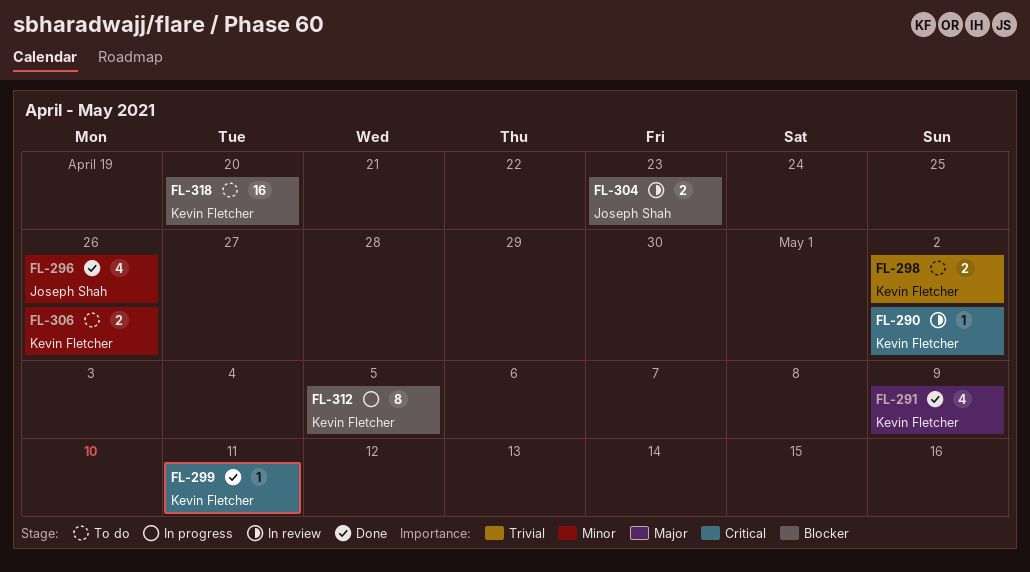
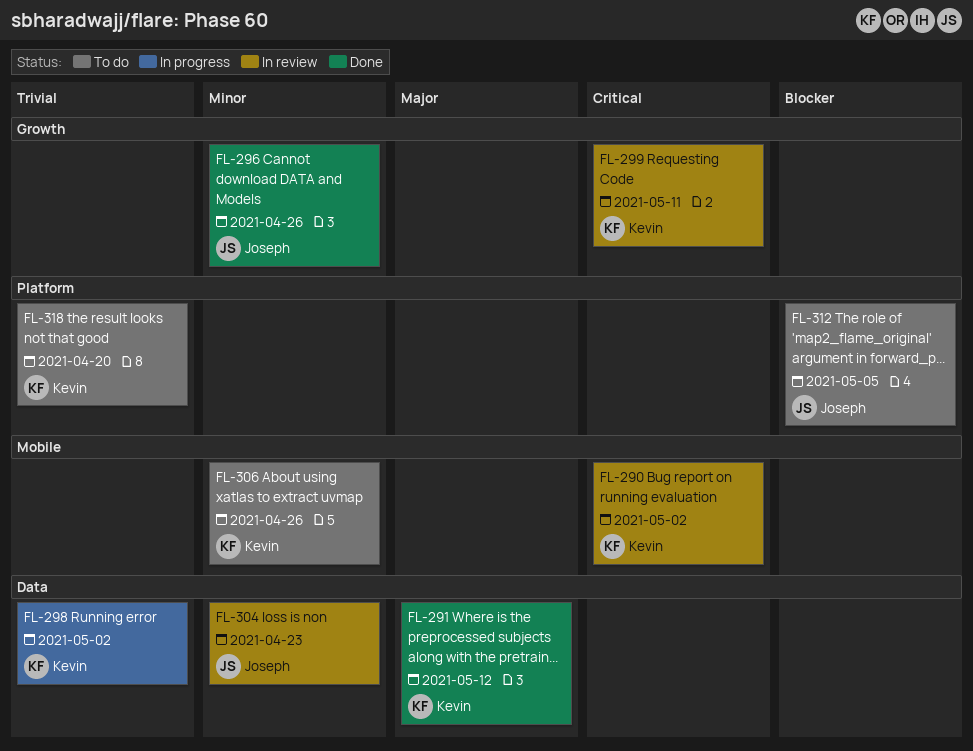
FL-291, due: May 9 -> May 12
FL-298, status: To do -> In progress
FL-299, status: Done -> In review
FL-304, priority: Blocker -> Minor
FL-312, status: In progress -> To do
FL-312, owner: Kevin Fletcher -> Joseph Shah
FL-318, priority: Blocker -> Trivial

